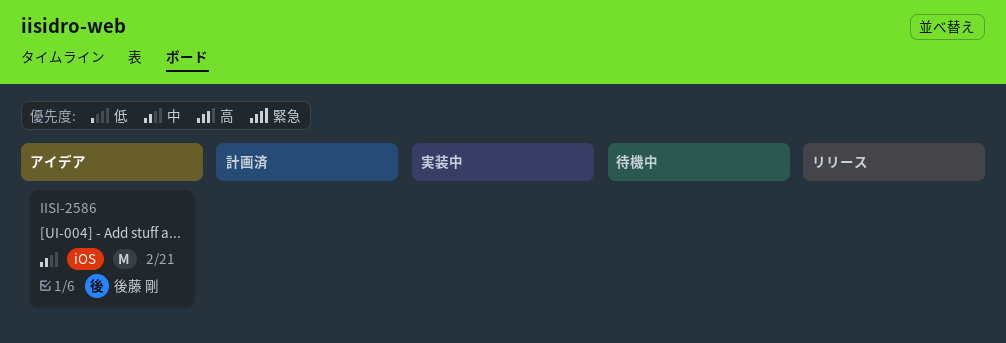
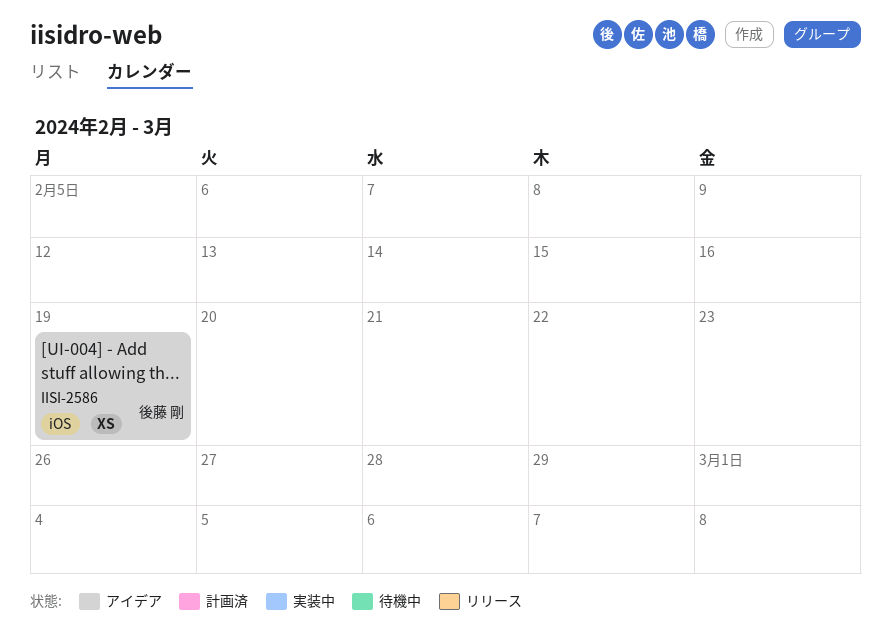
IISI-2586, estimate: M -> XS
IISI-2586, due: Feb 21 -> Feb 19

